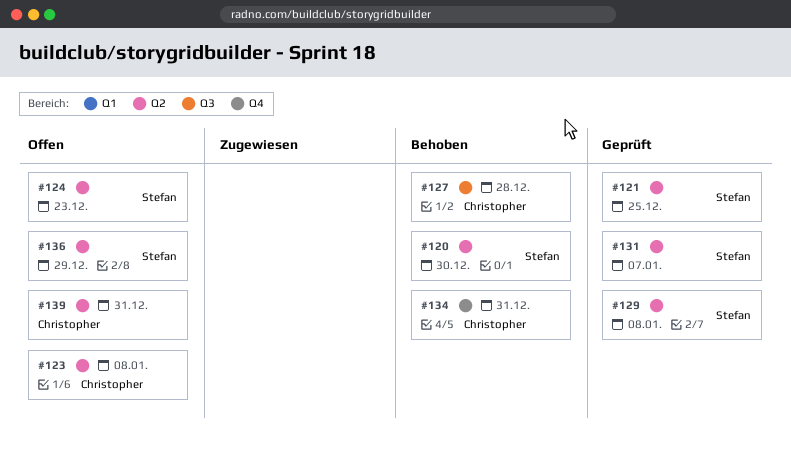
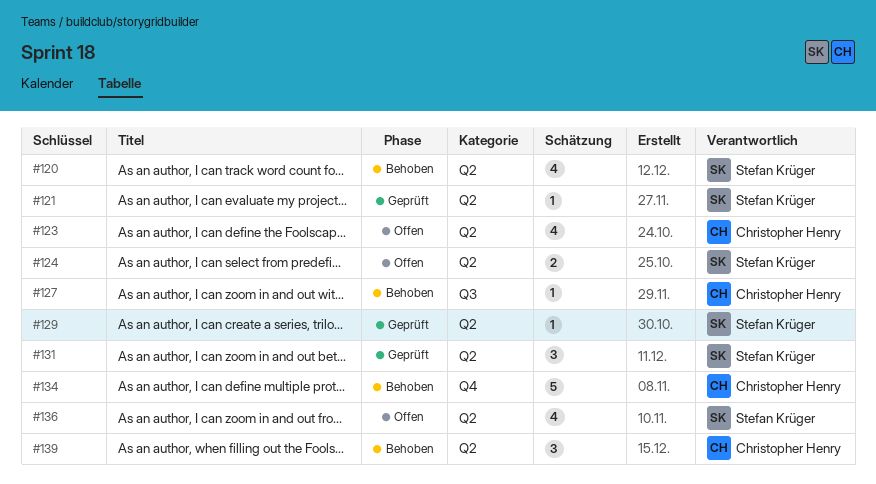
#139, status: Offen -> Behoben

